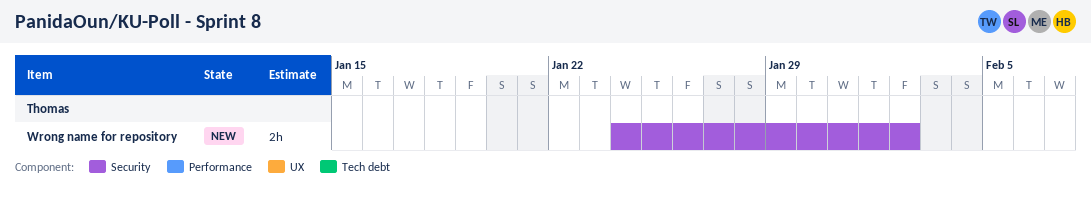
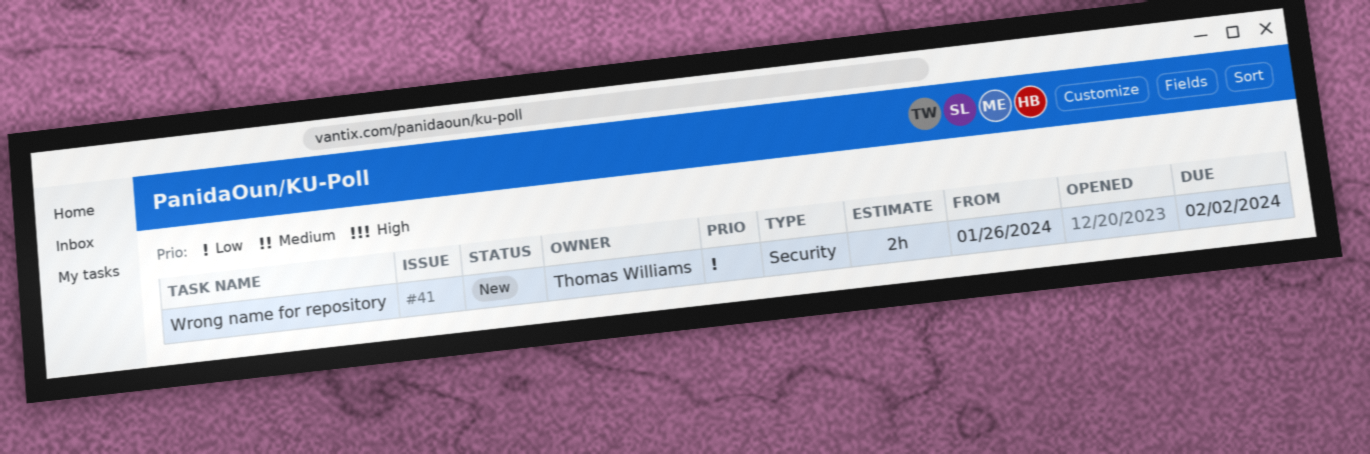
Wrong name for repository, start: Jan 24 -> Jan 26

